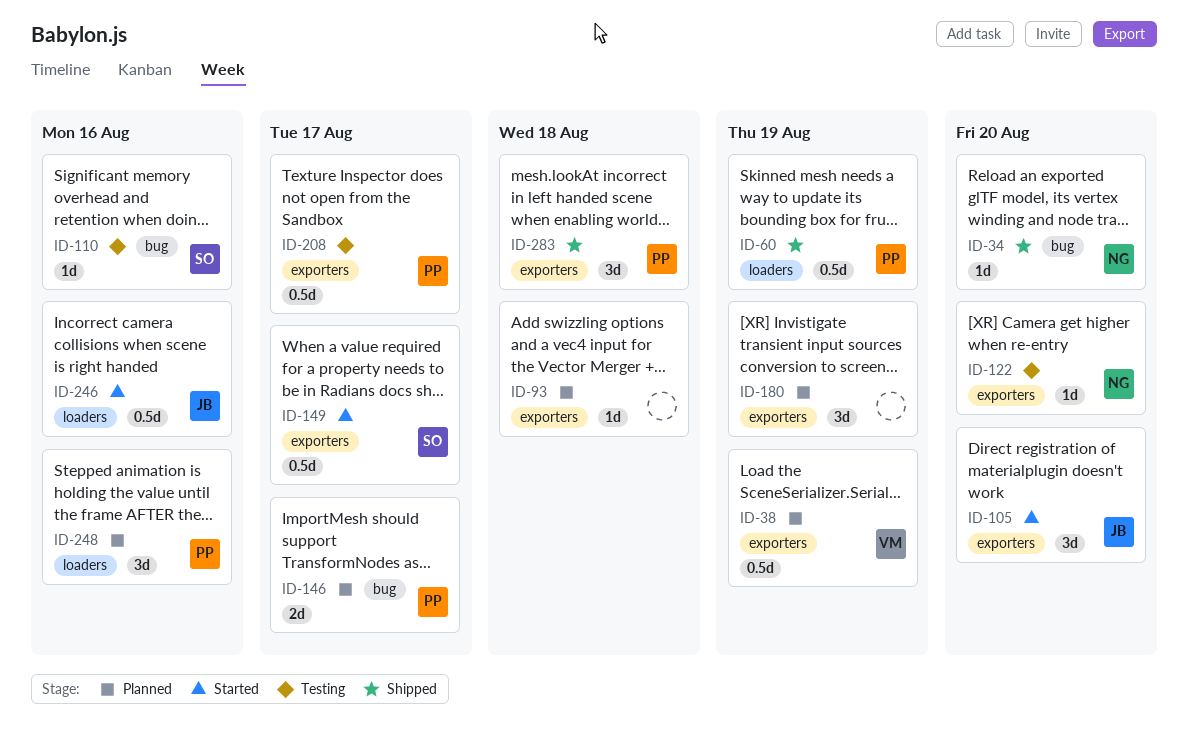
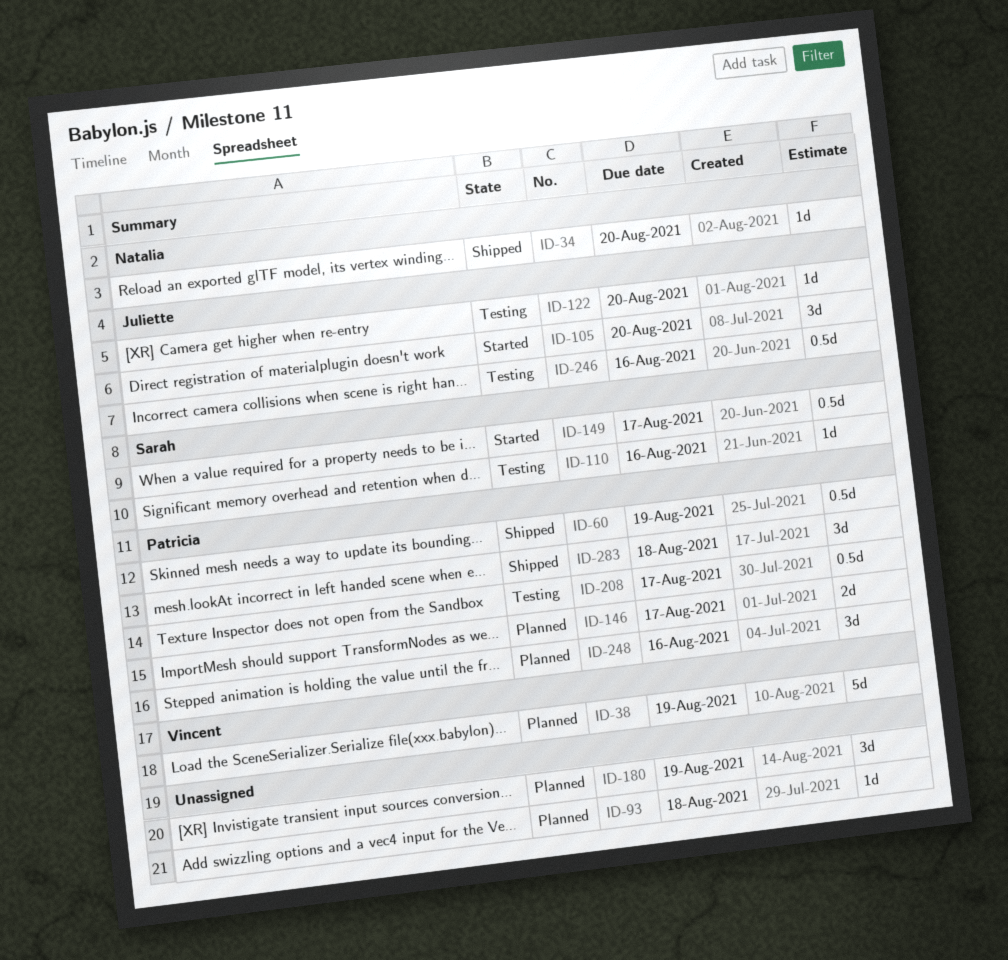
ID-38, estimate: 0.5d -> 5d
ID-122, owner: Natalia -> Juliette
ID-246, status: Started -> Testing

